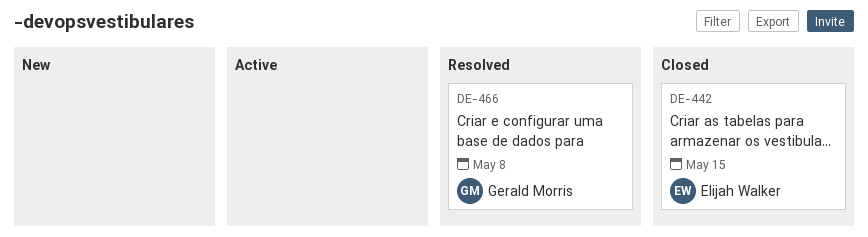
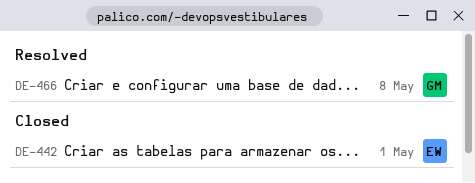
DE-442, due: May 15 -> May 1

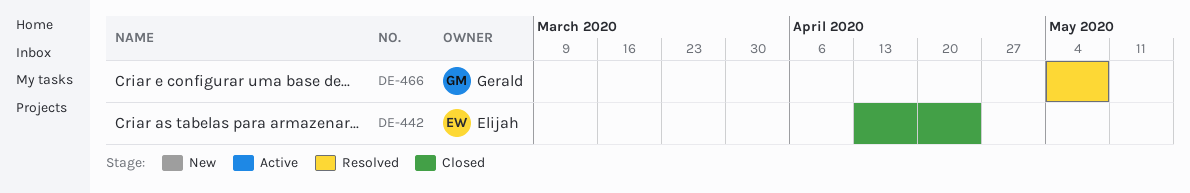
DE-442, due: May 1 -> Apr 24

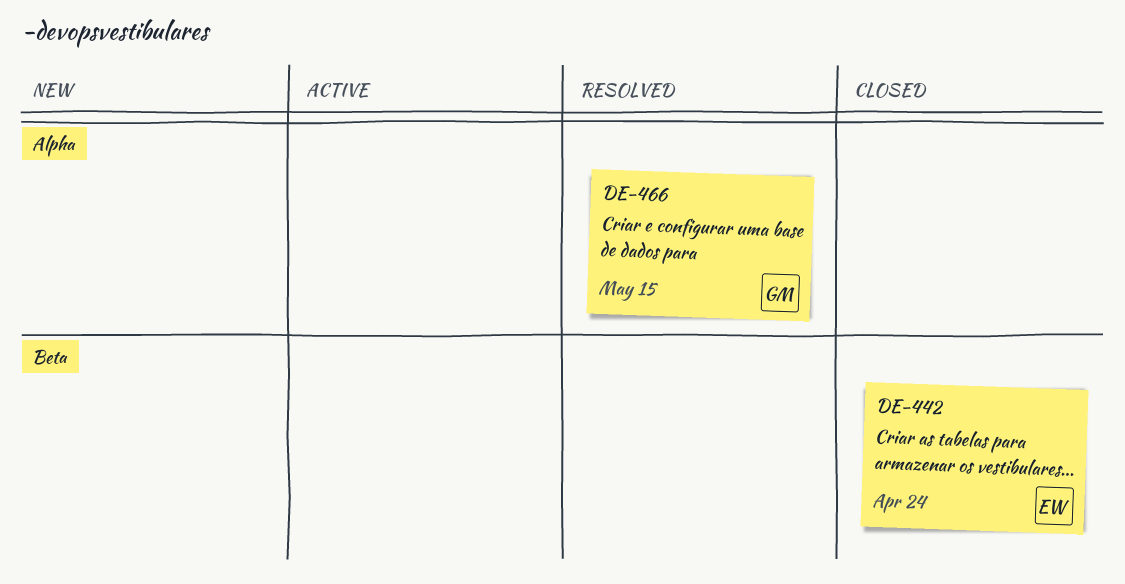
DE-466, due: May 8 -> May 15

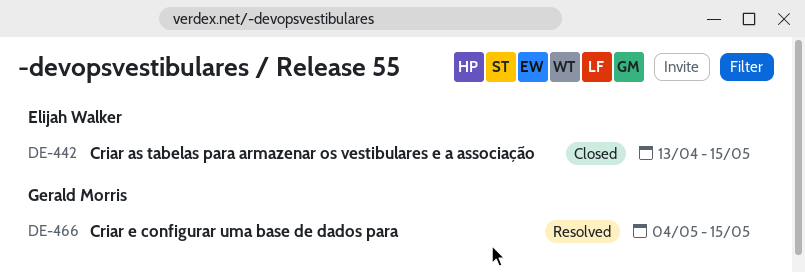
DE-442, due: Apr 24 -> May 15

